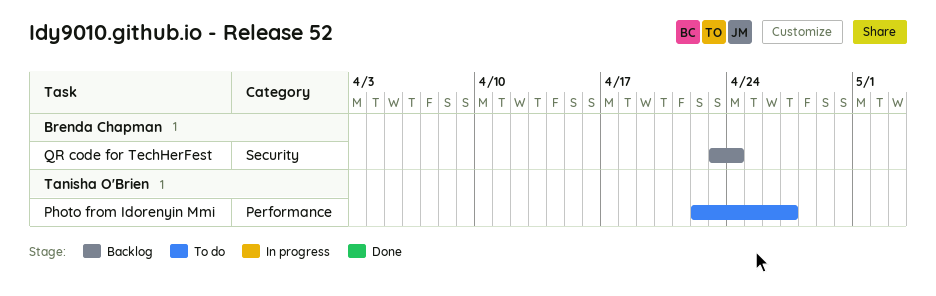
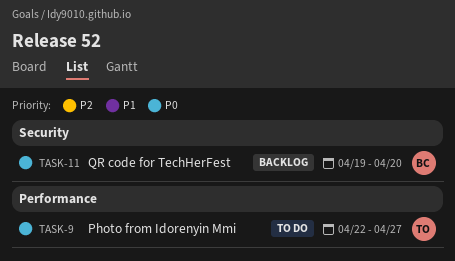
QR code for TechHerFest, start: Apr 23 -> Apr 19
QR code for TechHerFest, due: Apr 24 -> Apr 20

